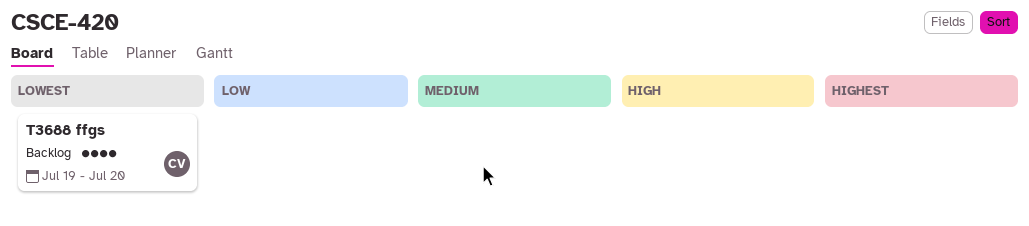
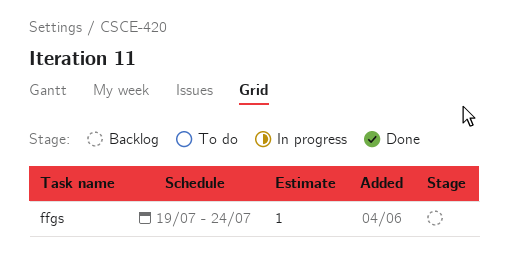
ffgs, estimate: 4 -> 1
ffgs, due: Jul 20 -> Jul 24

